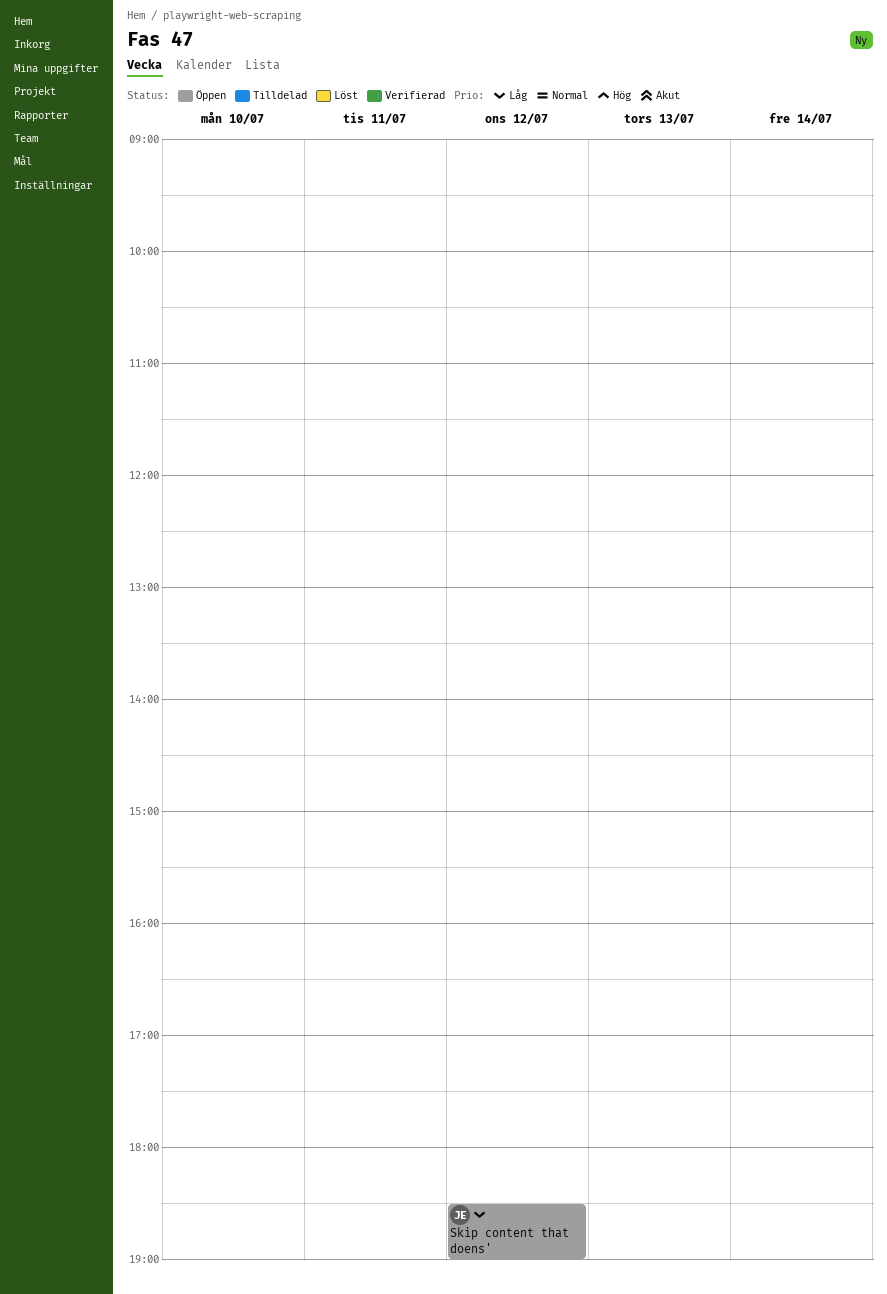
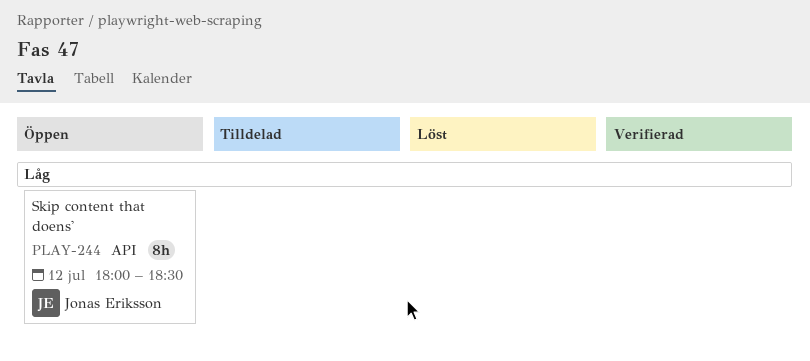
Skip content that doens', begins: 18:30 -> 18:00
Skip content that doens', ends: 19:00 -> 18:30

